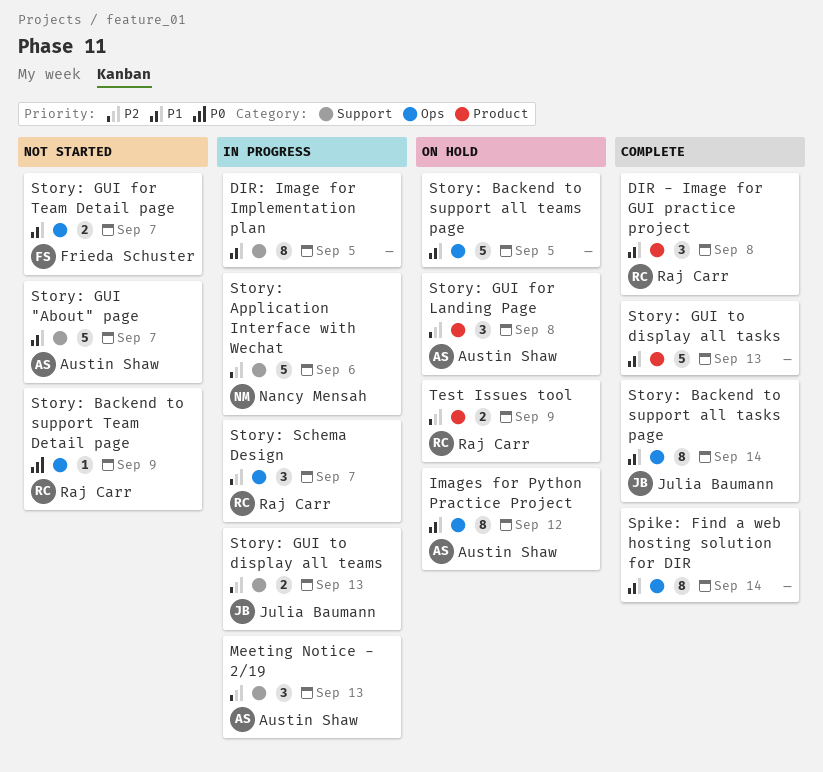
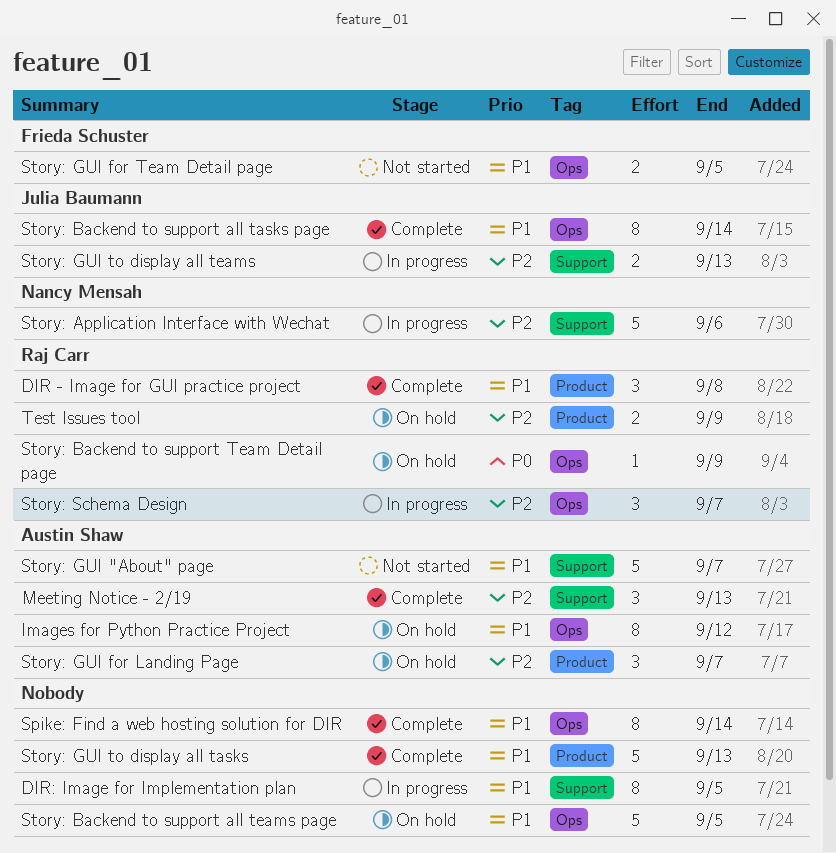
Meeting Notice - 2/19, status: In progress -> Complete
Story: Backend to support Team Detail page, status: Not started -> On hold
Story: GUI for Landing Page, due: Sep 8 -> Sep 7
Story: GUI for Team Detail page, due: Sep 7 -> Sep 5

